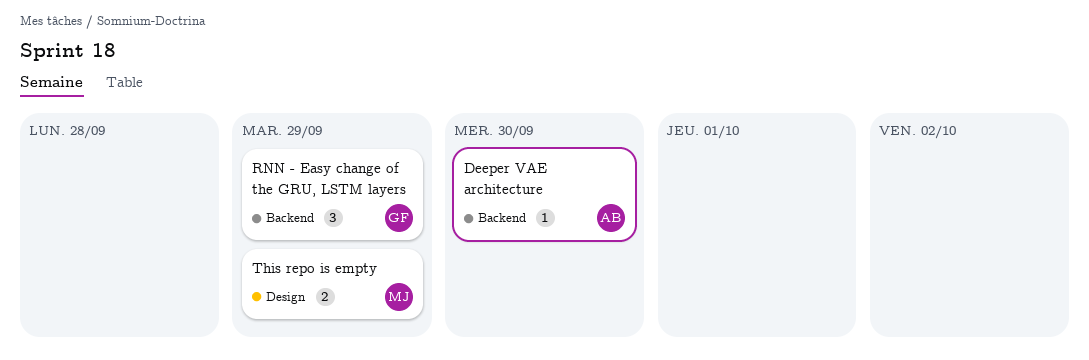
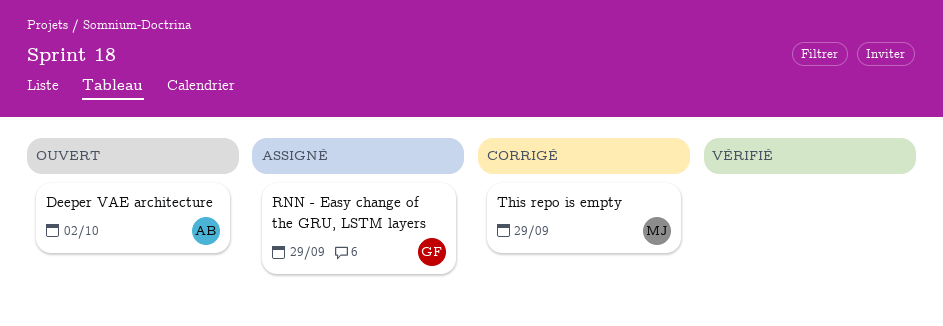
Deeper VAE architecture, due: Sep 30 -> Oct 2

